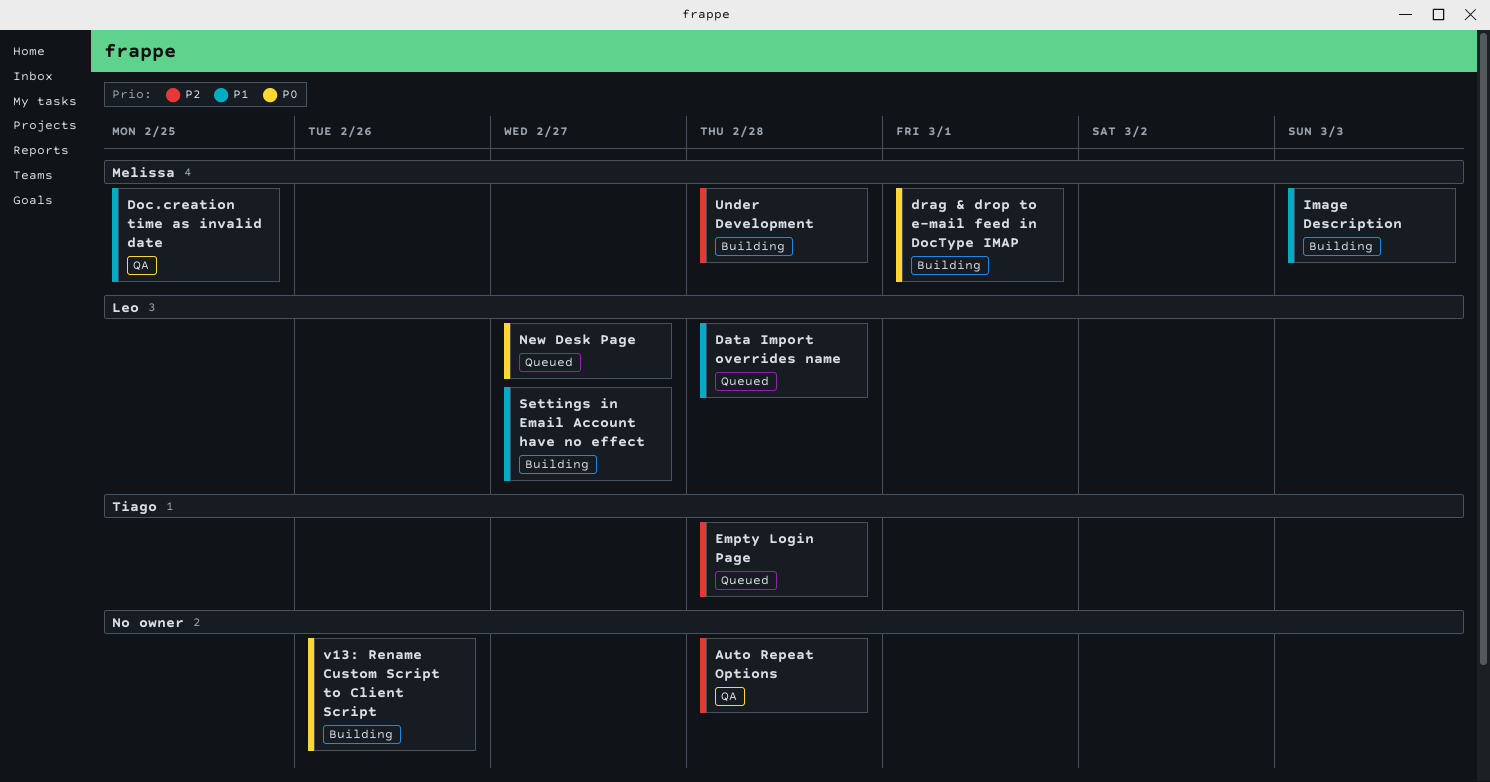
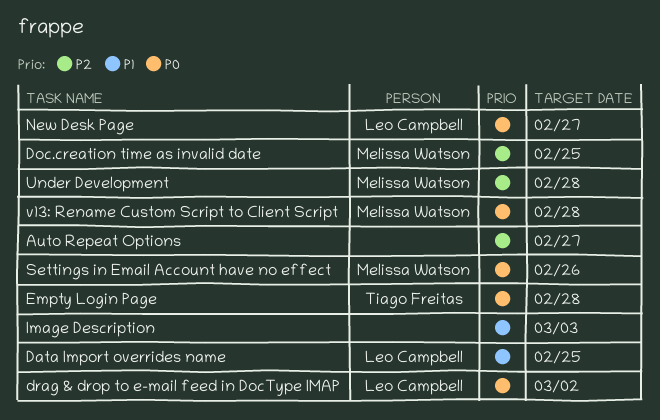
Auto Repeat Options, due: Feb 28 -> Feb 27
Data Import overrides name, due: Feb 28 -> Feb 25
Doc.creation time as invalid date, priority: P1 -> P2
drag & drop to e-mail feed in DocType IMAP, owner: Melissa Watson -> Leo Campbell
drag & drop to e-mail feed in DocType IMAP, due: Mar 1 -> Mar 2
Empty Login Page, priority: P2 -> P0
Image Description, owner: Melissa Watson -> none
Settings in Email Account have no effect, owner: Leo Campbell -> Melissa Watson
Settings in Email Account have no effect, priority: P1 -> P0
Settings in Email Account have no effect, due: Feb 27 -> Feb 26
v13: Rename Custom Script to Client Script, owner: none -> Melissa Watson
v13: Rename Custom Script to Client Script, due: Feb 26 -> Feb 28

